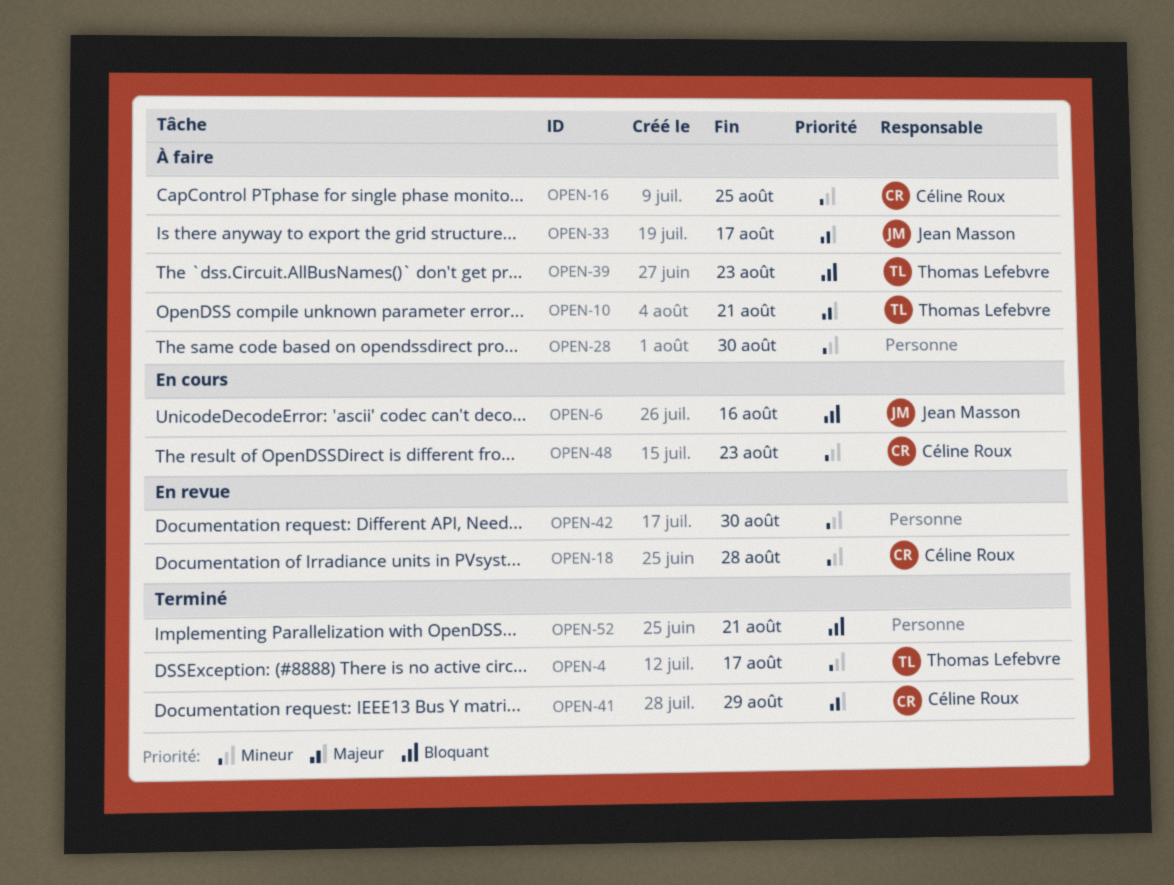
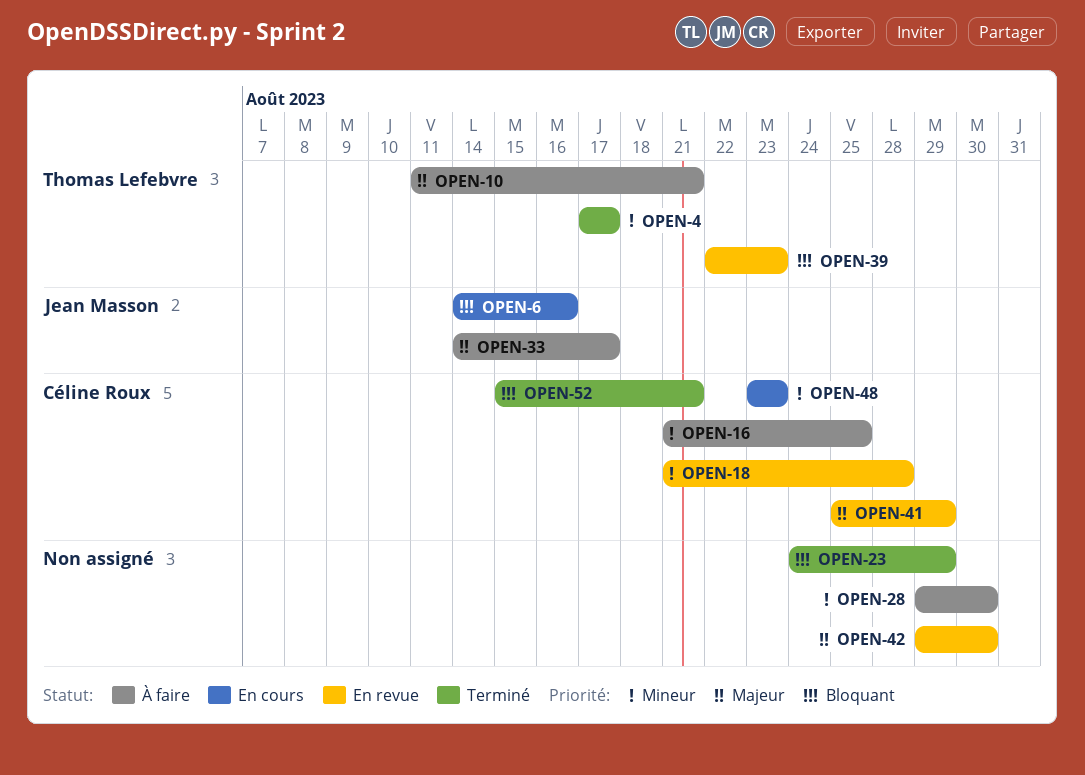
OPEN-23: none -> present
OPEN-39, status: À faire -> En revue
OPEN-41, status: Terminé -> En revue
OPEN-42, priority: Mineur -> Majeur
OPEN-52, owner: none -> Céline Roux

